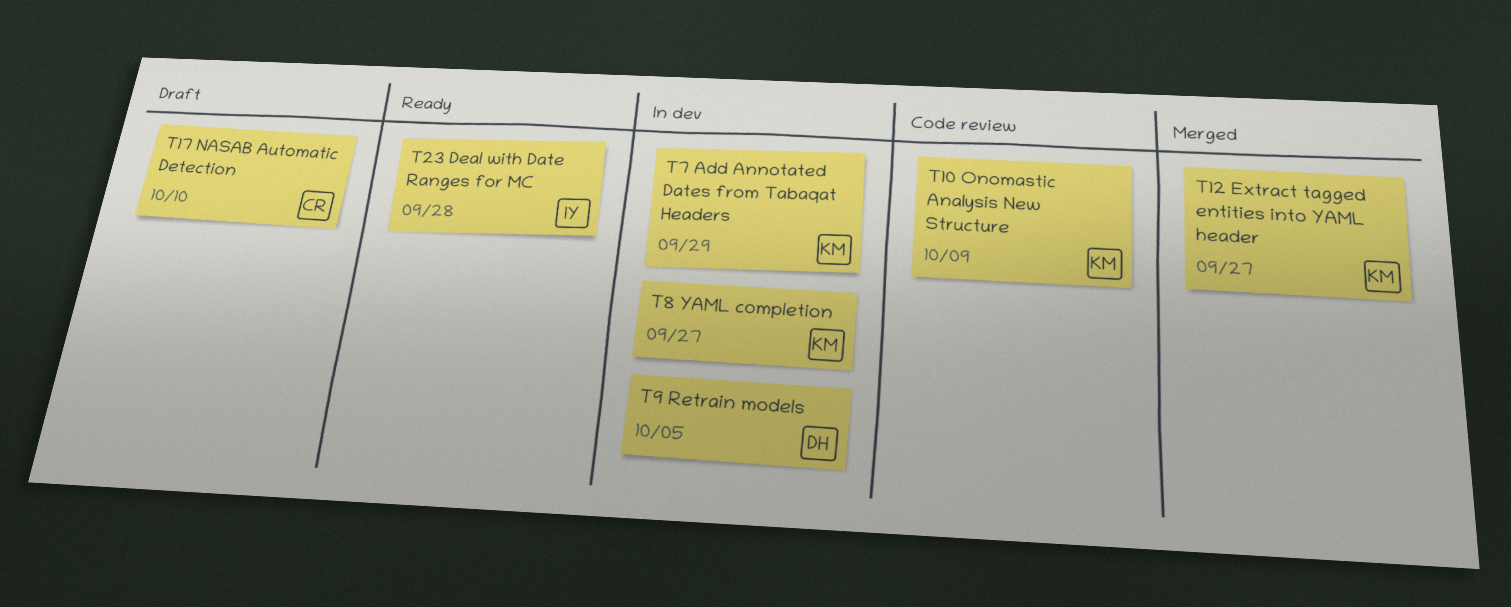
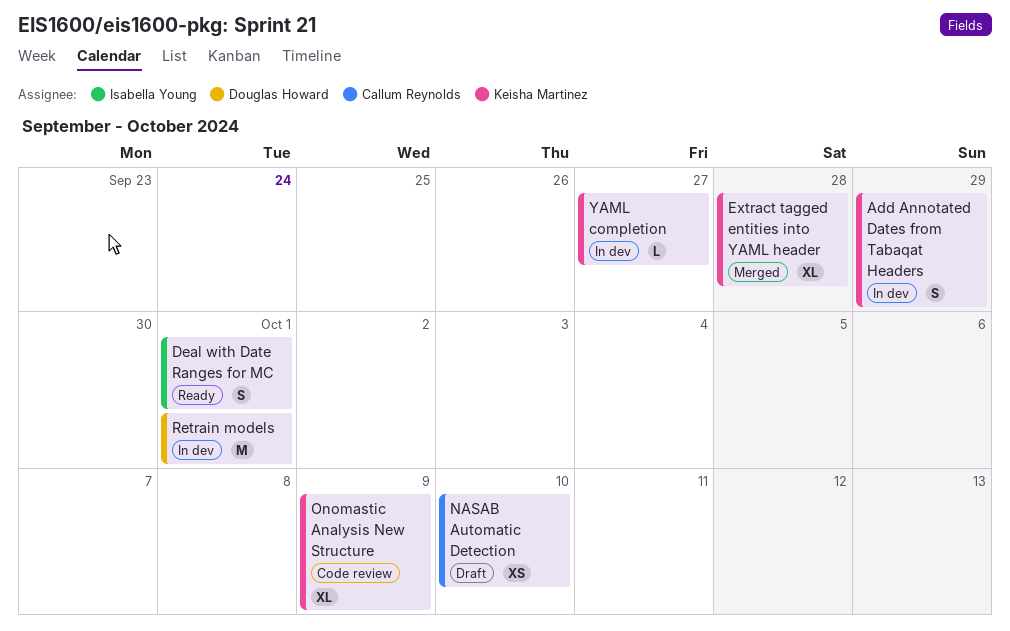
Deal with Date Ranges for MC, due: Sep 28 -> Oct 1
Extract tagged entities into YAML header, due: Sep 27 -> Sep 28
Retrain models, due: Oct 5 -> Oct 1

